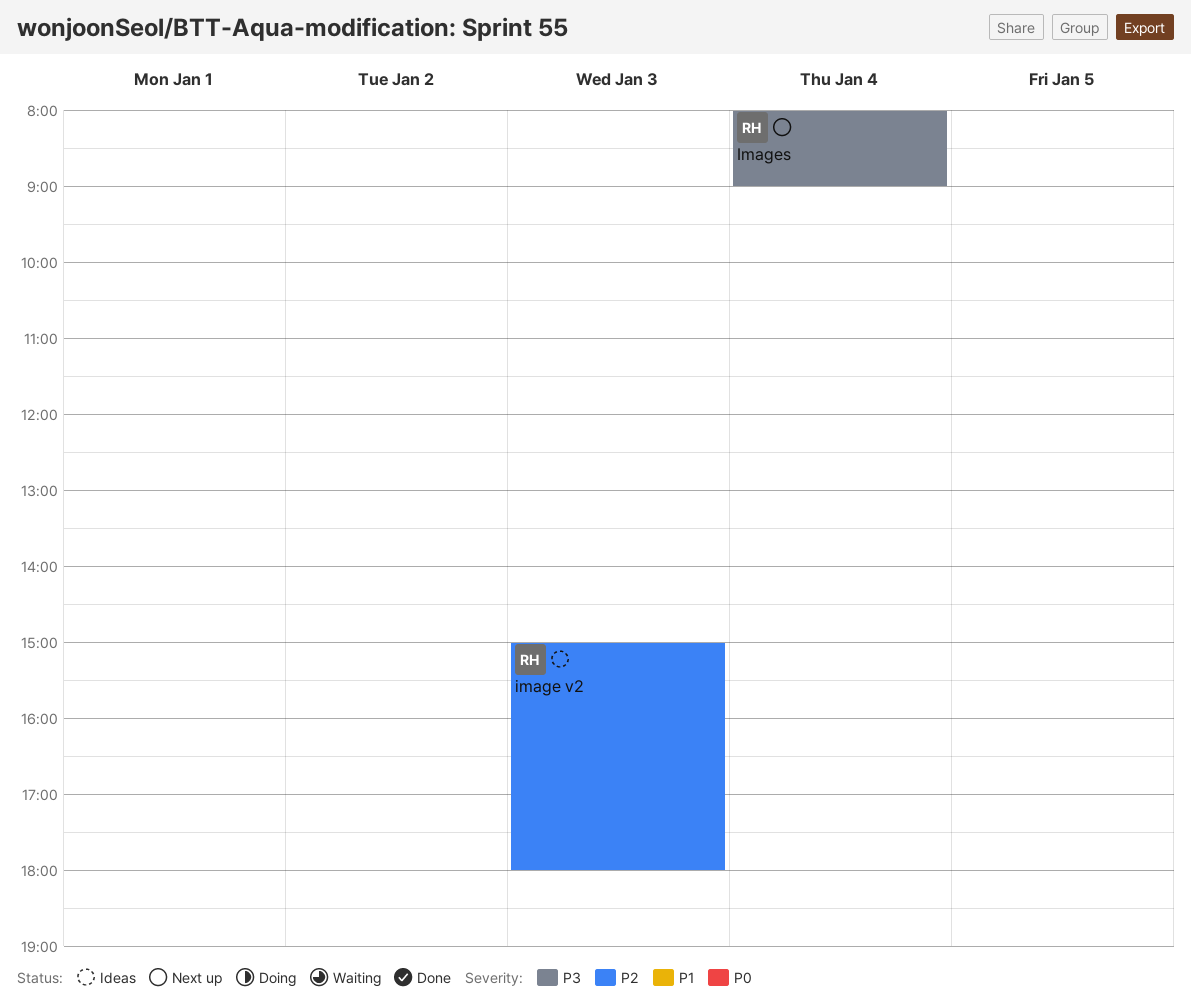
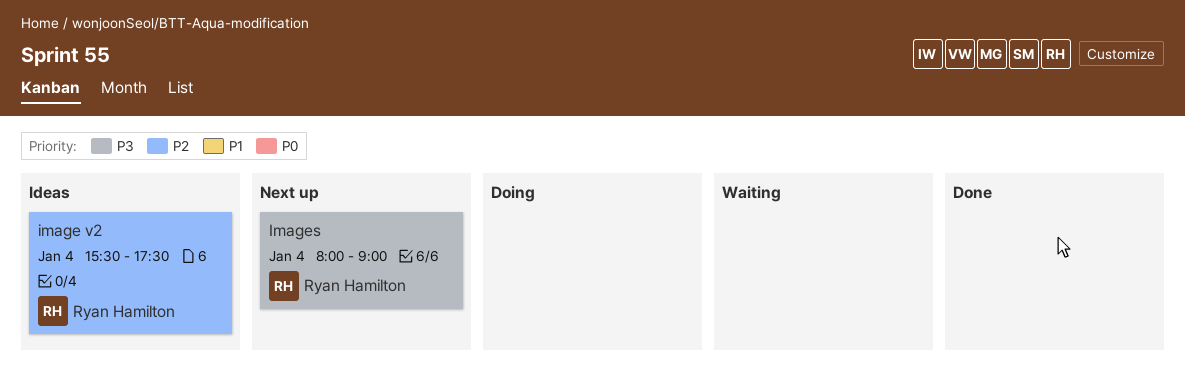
image v2, day: Jan 3 -> Jan 4
image v2, begins: 15:00 -> 15:30
image v2, ends: 18:00 -> 17:30

